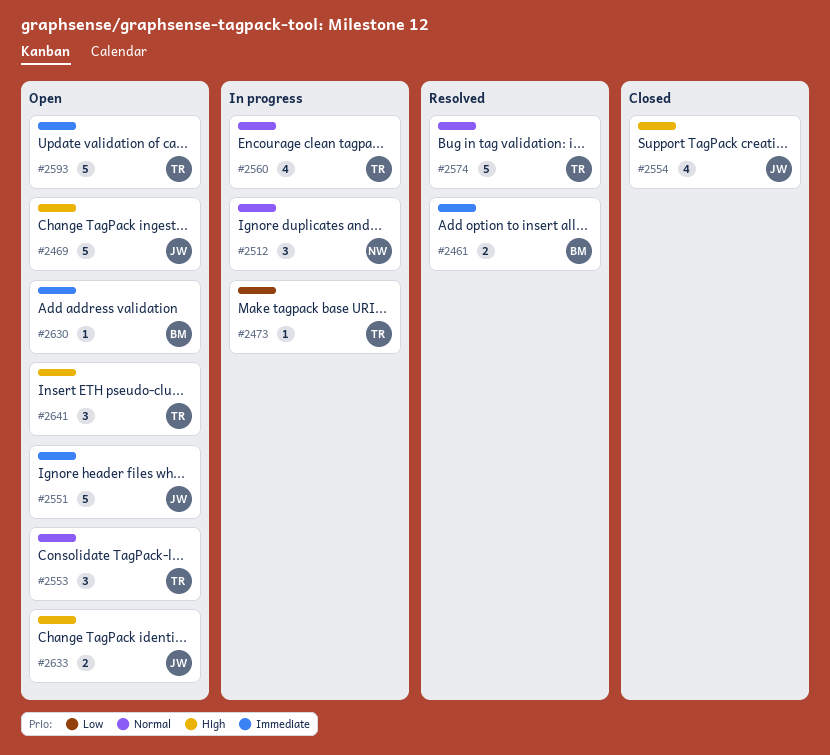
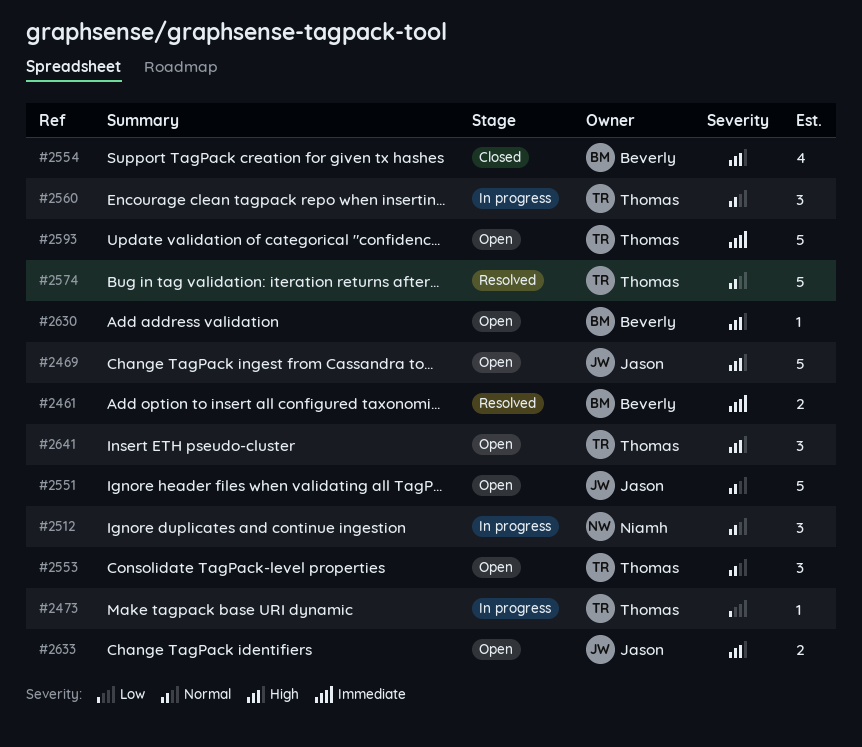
#2551, priority: Immediate -> Normal
#2554, owner: Jason -> Beverly
#2560, estimate: 4 -> 3
#2630, priority: Immediate -> High

